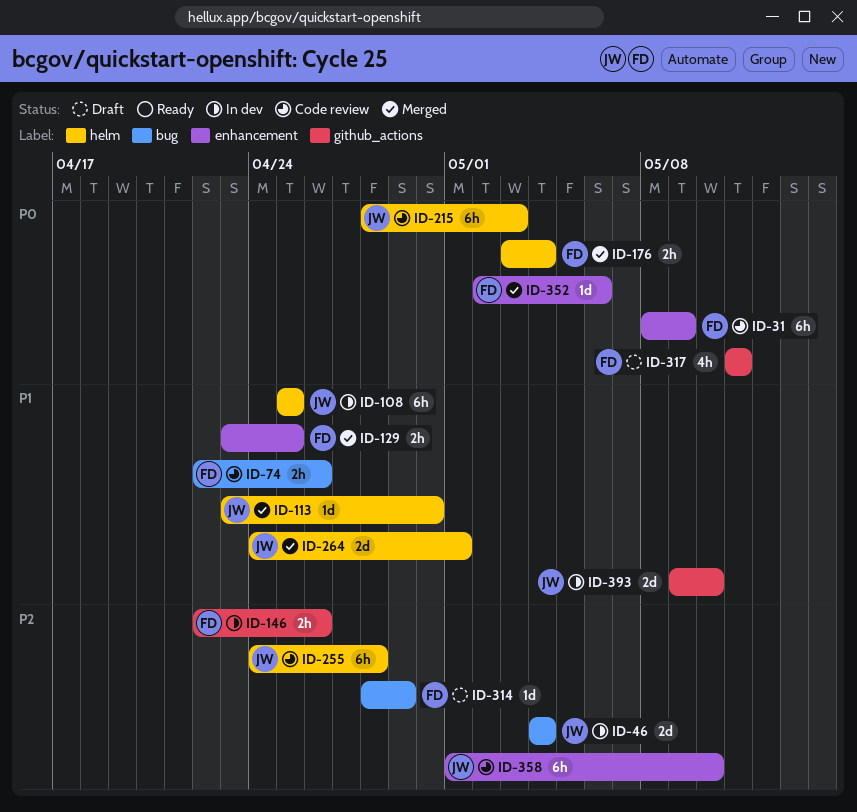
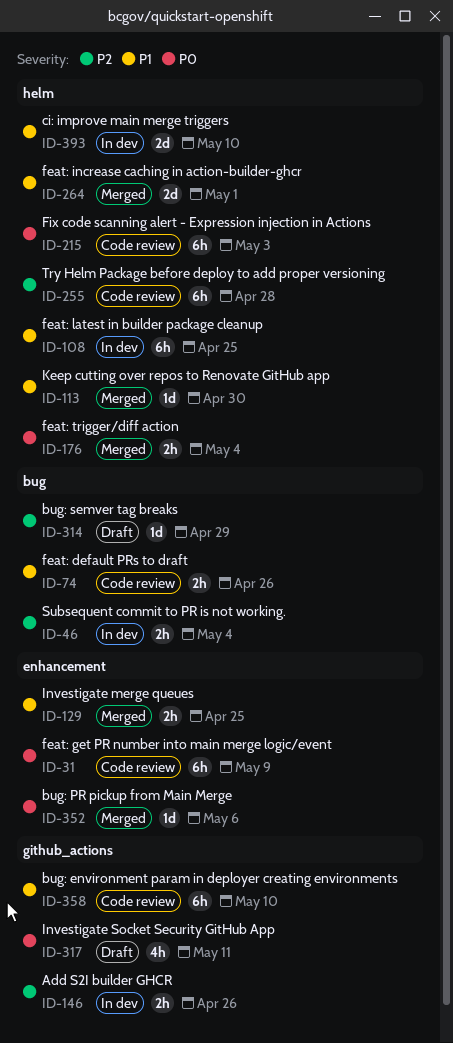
ID-46, estimate: 2d -> 2h
ID-358, priority: P2 -> P1
ID-358, label: enhancement -> github_actions
ID-393, label: github_actions -> helm

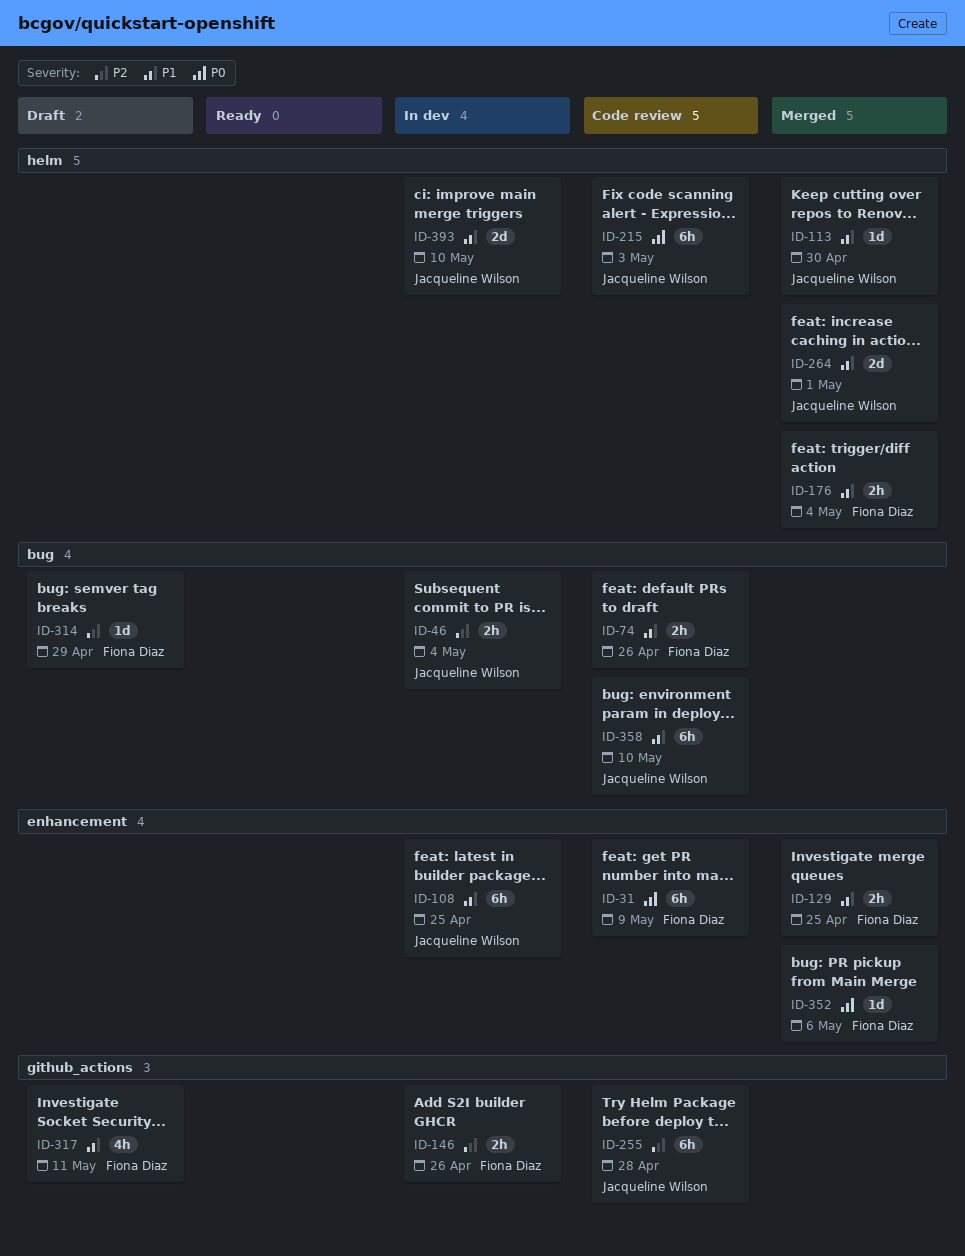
ID-108, label: helm -> enhancement
ID-176, priority: P0 -> P1
ID-255, label: helm -> github_actions
ID-317, priority: P0 -> P1
ID-358, label: github_actions -> bug

